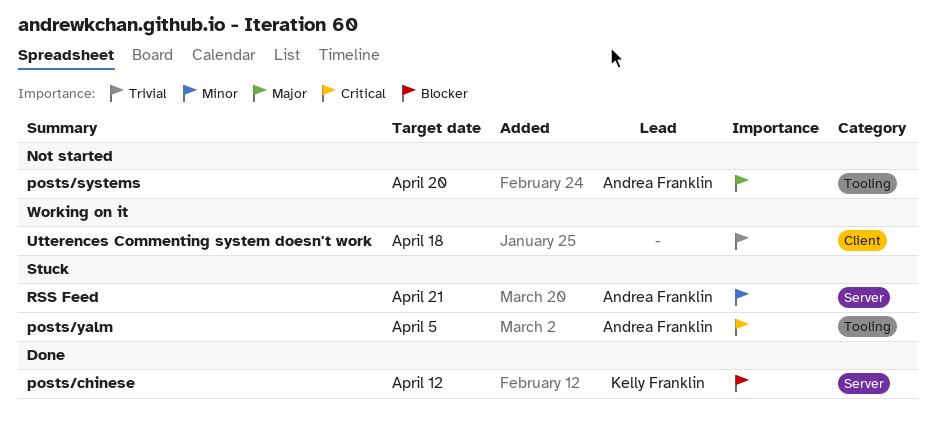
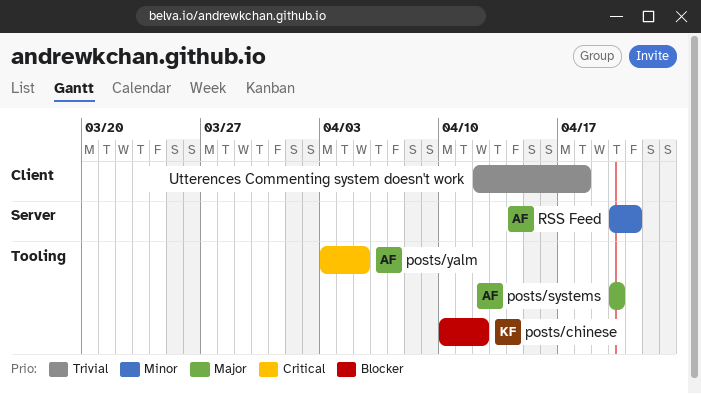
posts/chinese, label: Server -> Tooling

